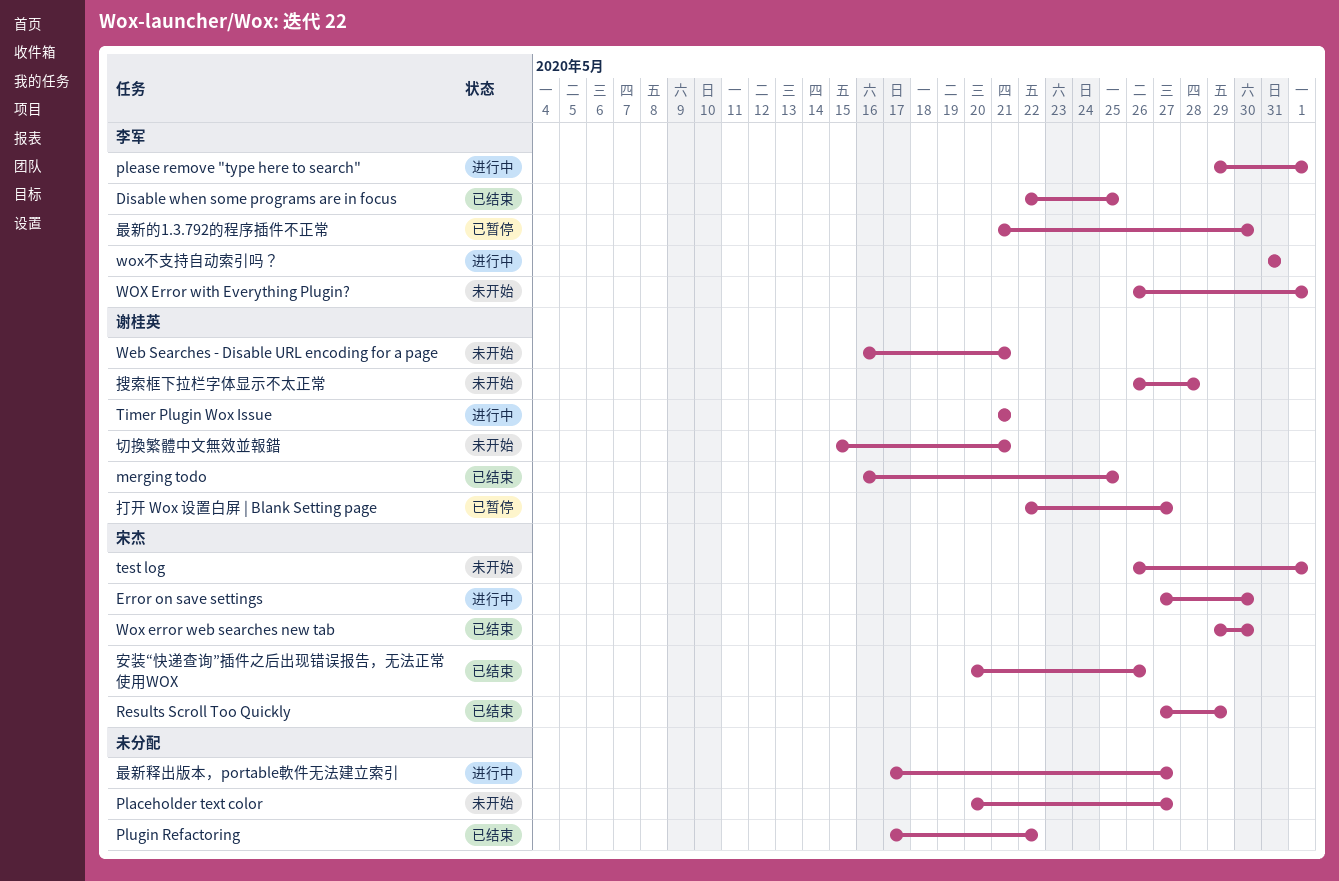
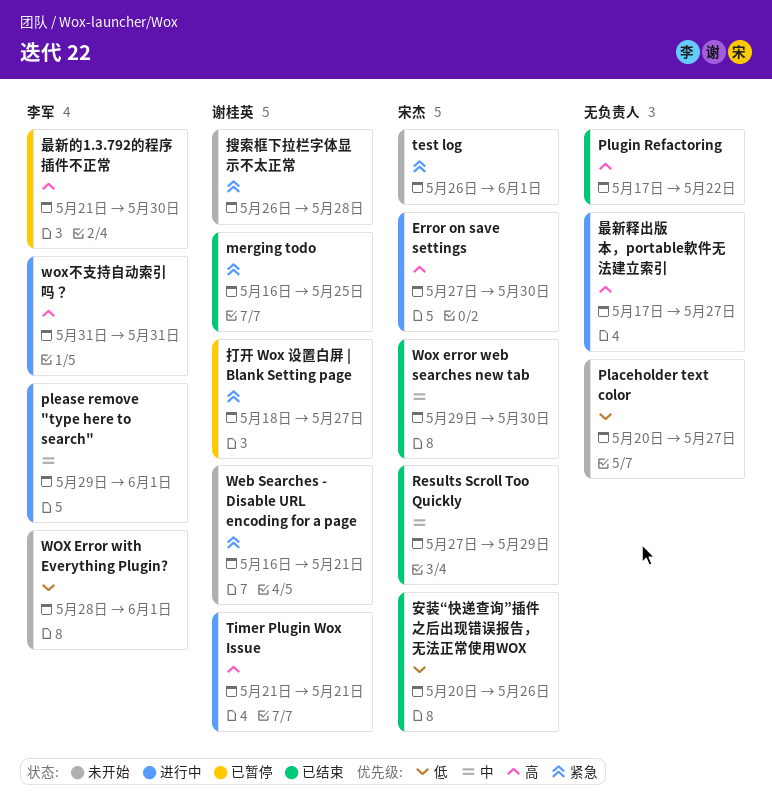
Disable when some programs are in focus: present -> none
WOX Error with Everything Plugin?, start: May 26 -> May 28
切換繁體中文無效並報錯: present -> none
打开 Wox 设置白屏 | Blank Setting page, start: May 22 -> May 18

